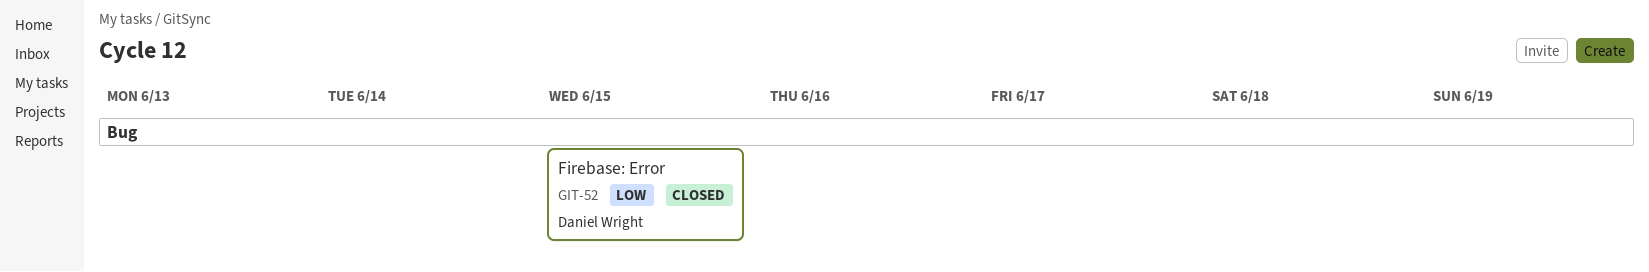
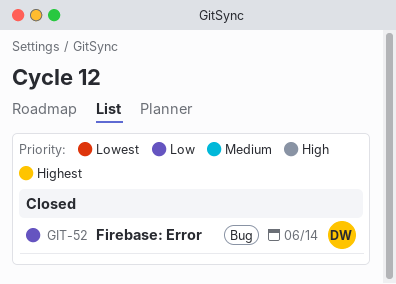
GIT-52, due: Jun 15 -> Jun 14

